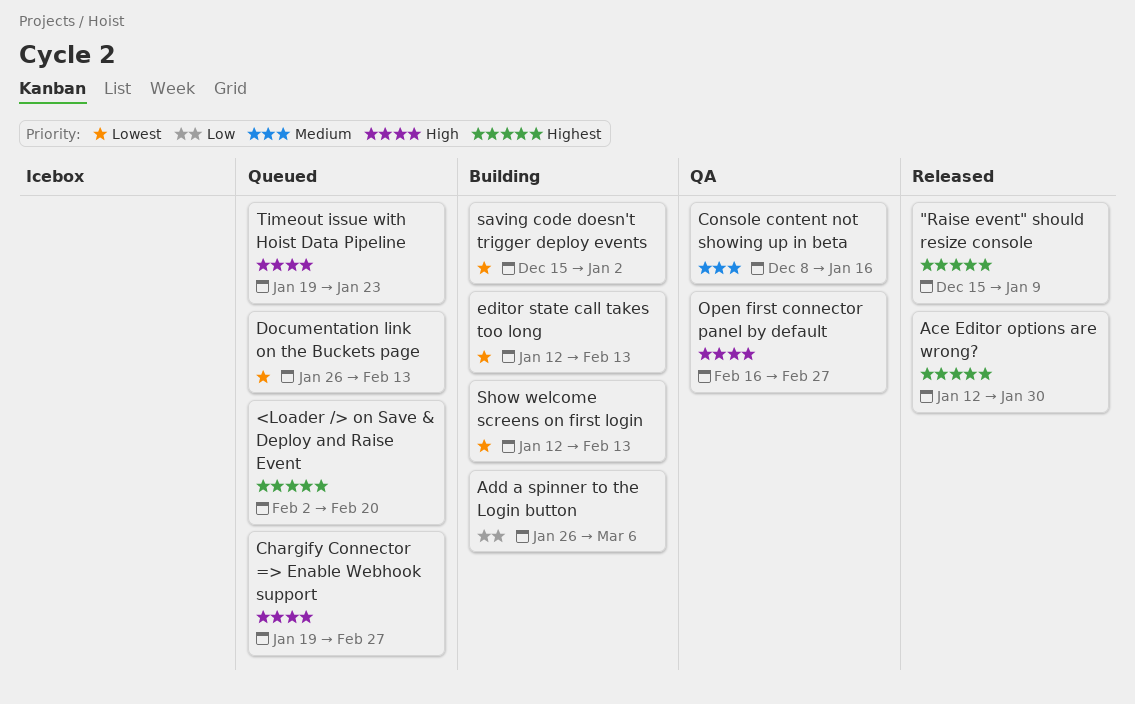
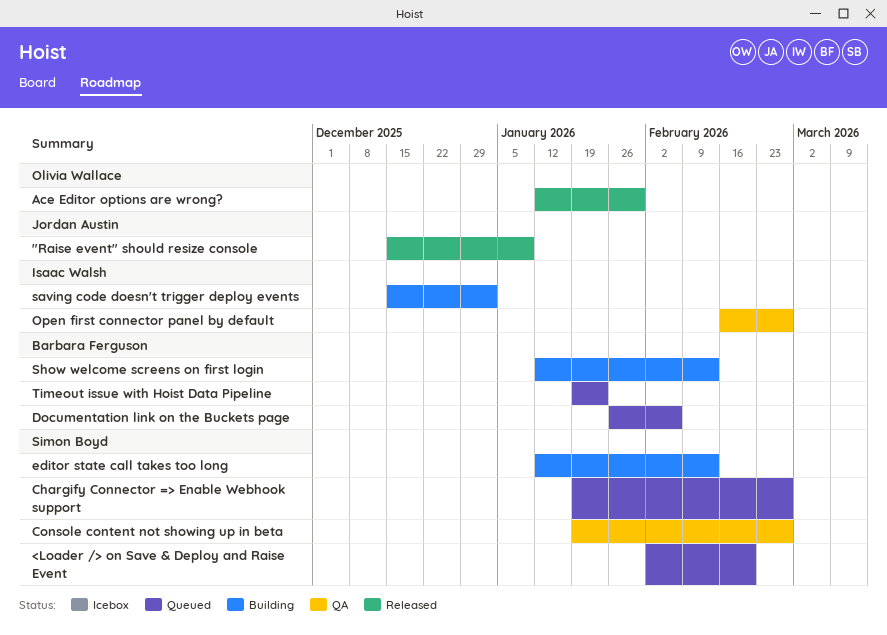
Add a spinner to the Login button: present -> none
Console content not showing up in beta, start: Dec 8 -> Jan 19
Console content not showing up in beta, due: Jan 16 -> Feb 27
Documentation link on the Buckets page, due: Feb 13 -> Feb 6

